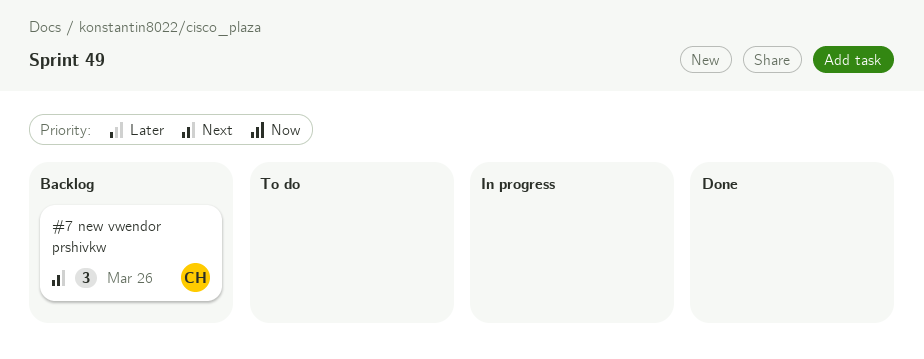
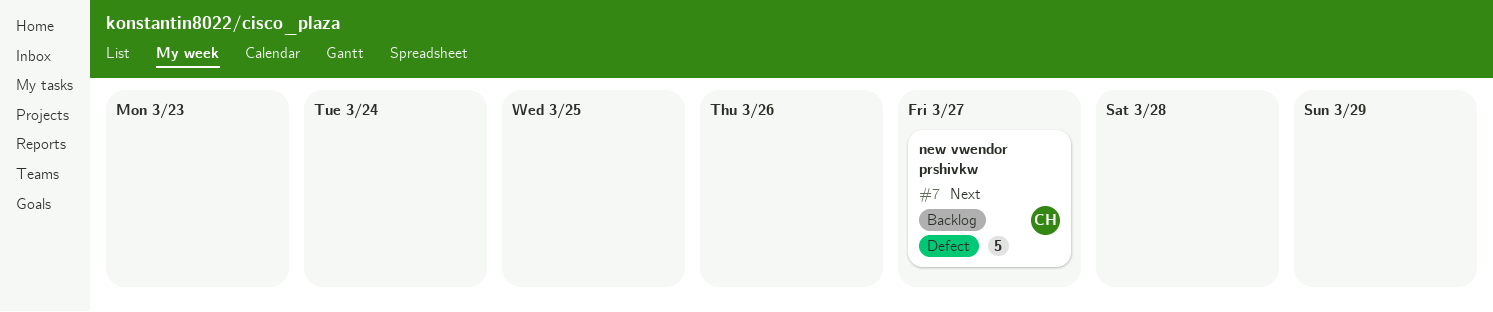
#7, estimate: 3 -> 5
#7, due: Mar 26 -> Mar 27

